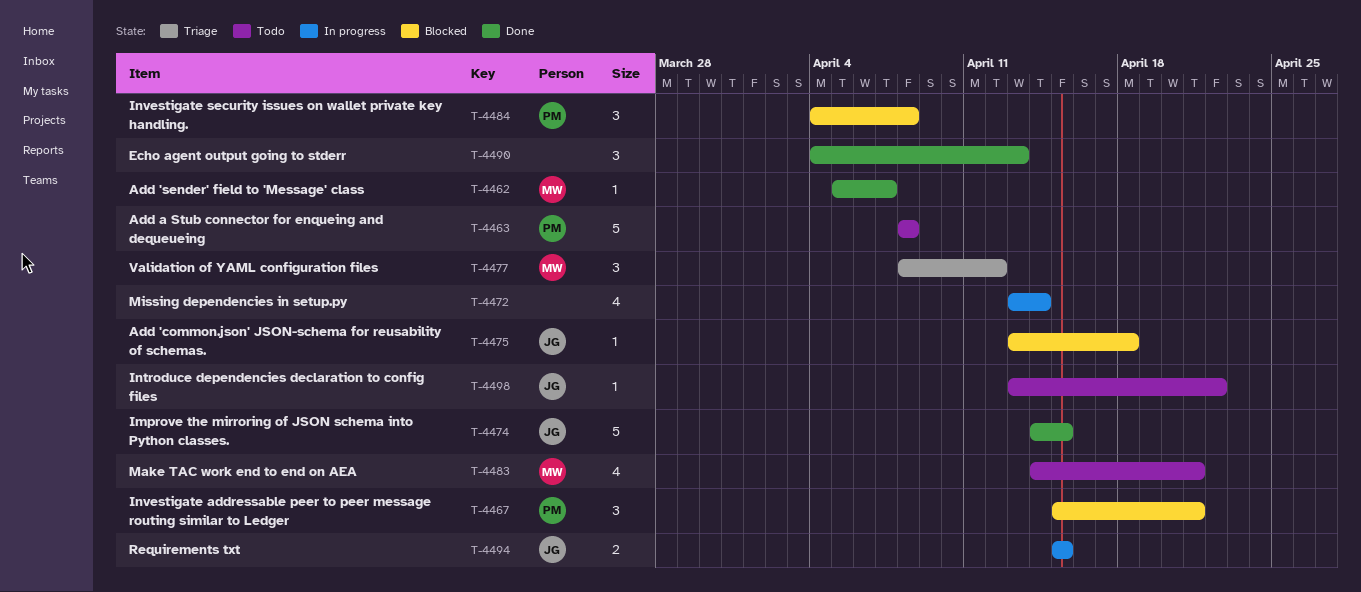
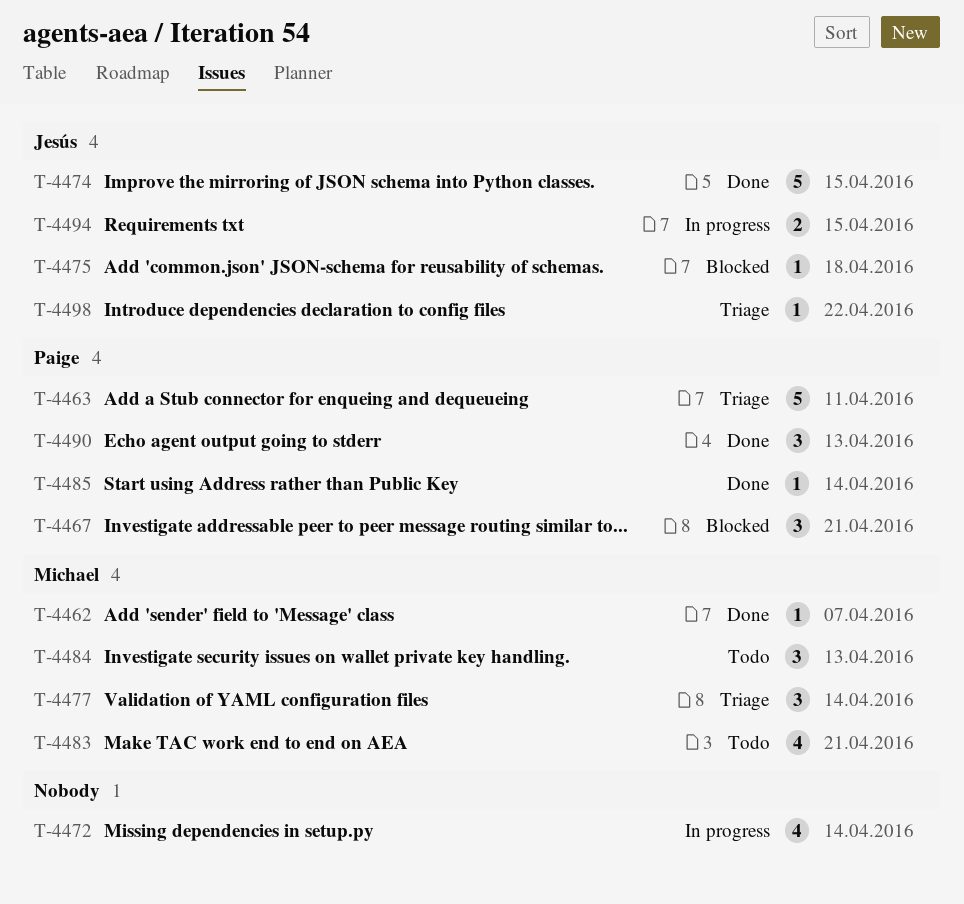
T-4463, status: Todo -> Triage
T-4463, due: Apr 8 -> Apr 11
T-4477, due: Apr 12 -> Apr 14
T-4484, status: Blocked -> Todo
T-4484, owner: Paige -> Michael
T-4484, due: Apr 8 -> Apr 13
T-4485: none -> present
T-4490, owner: none -> Paige
T-4498, status: Todo -> Triage

